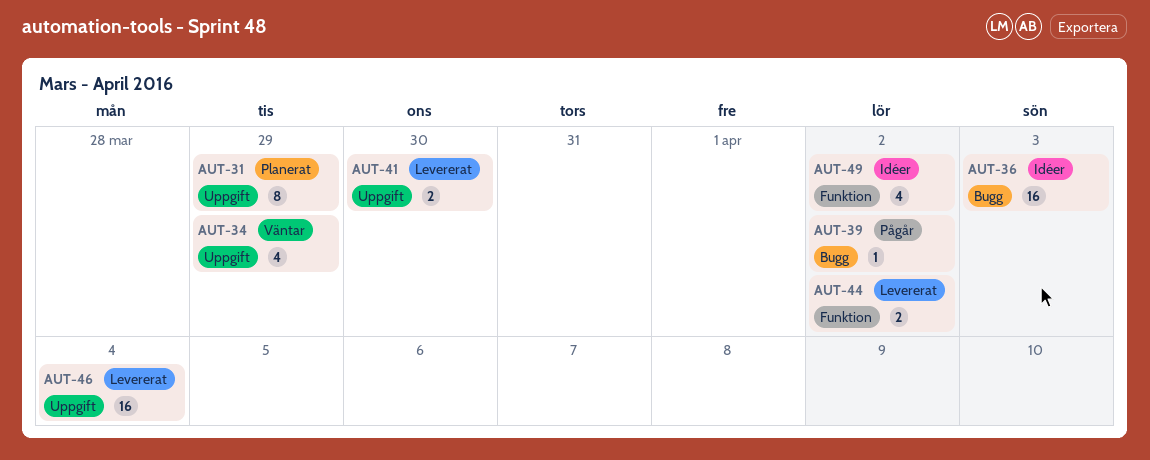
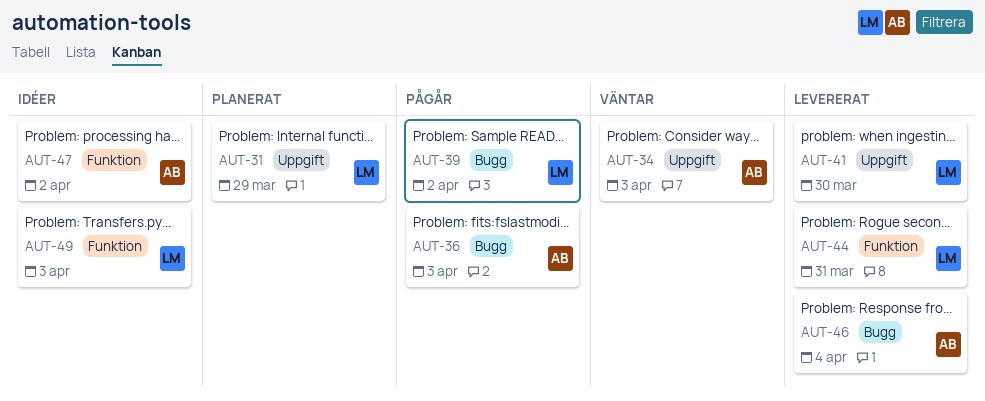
AUT-34, due: Mar 29 -> Apr 3
AUT-36, status: Idéer -> Pågår
AUT-44, due: Apr 2 -> Mar 31
AUT-46, label: Uppgift -> Bugg
AUT-47: none -> present
AUT-49, due: Apr 2 -> Apr 3

